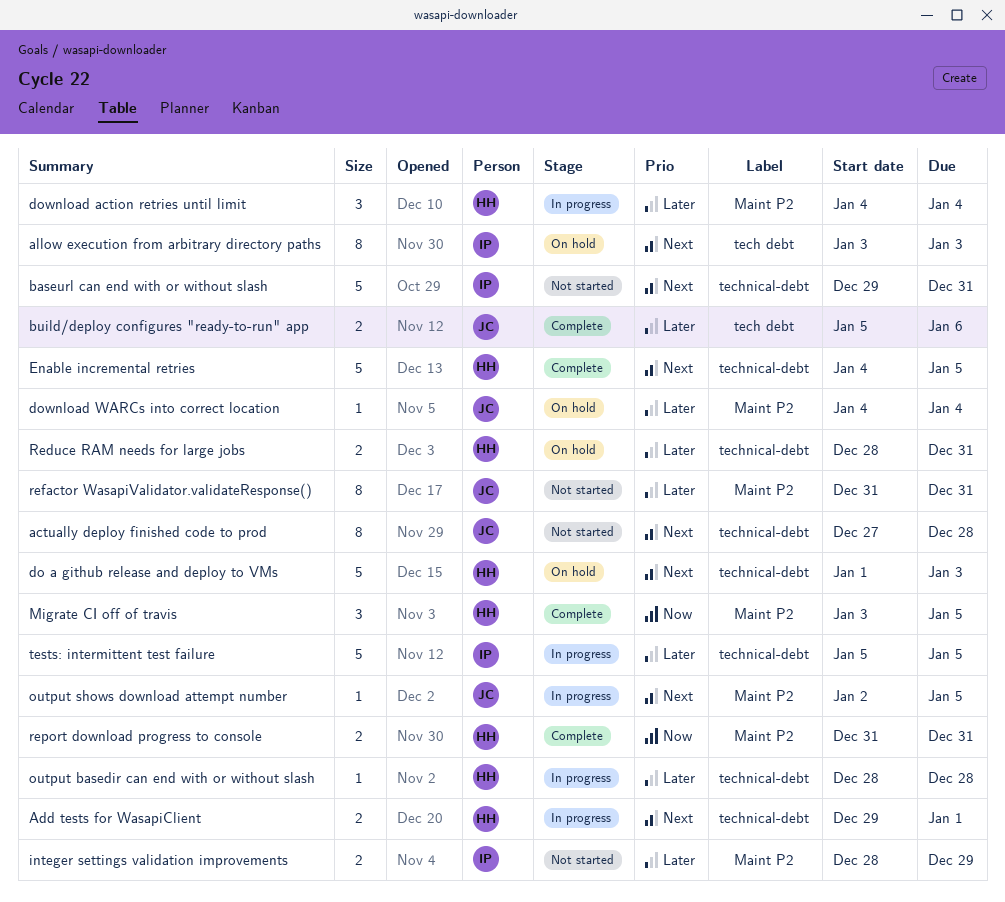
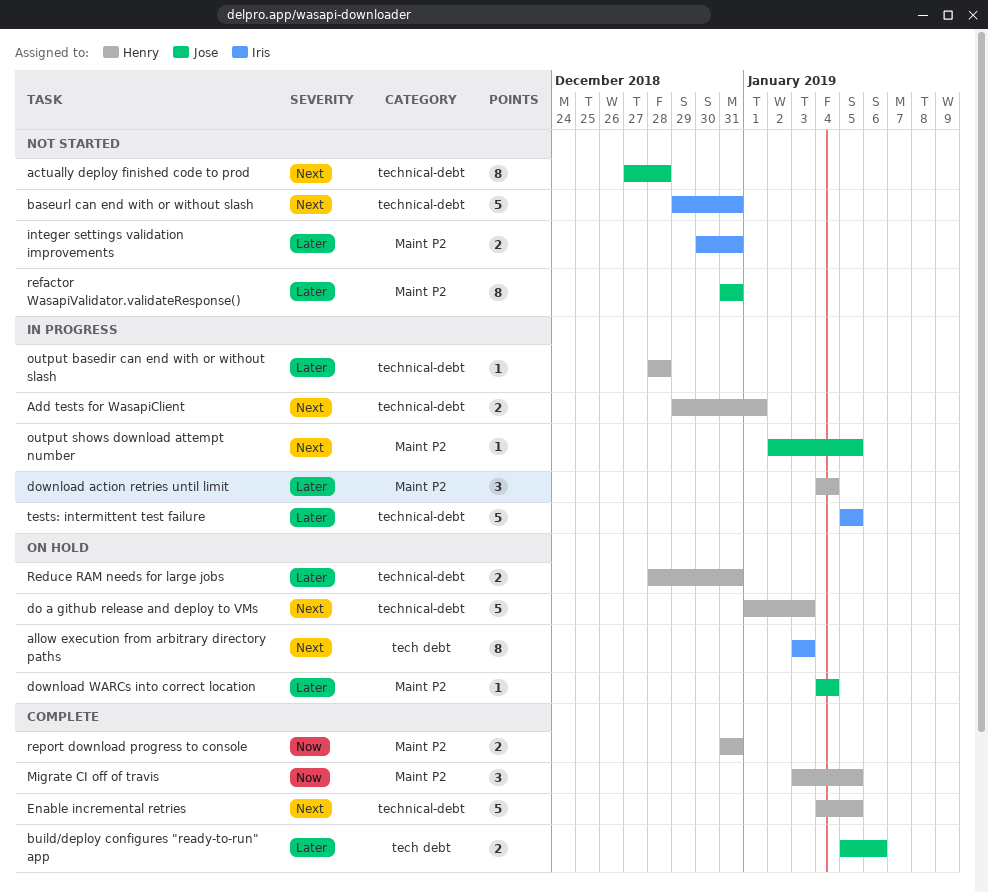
integer settings validation improvements, start: Dec 28 -> Dec 30
integer settings validation improvements, due: Dec 29 -> Dec 31

